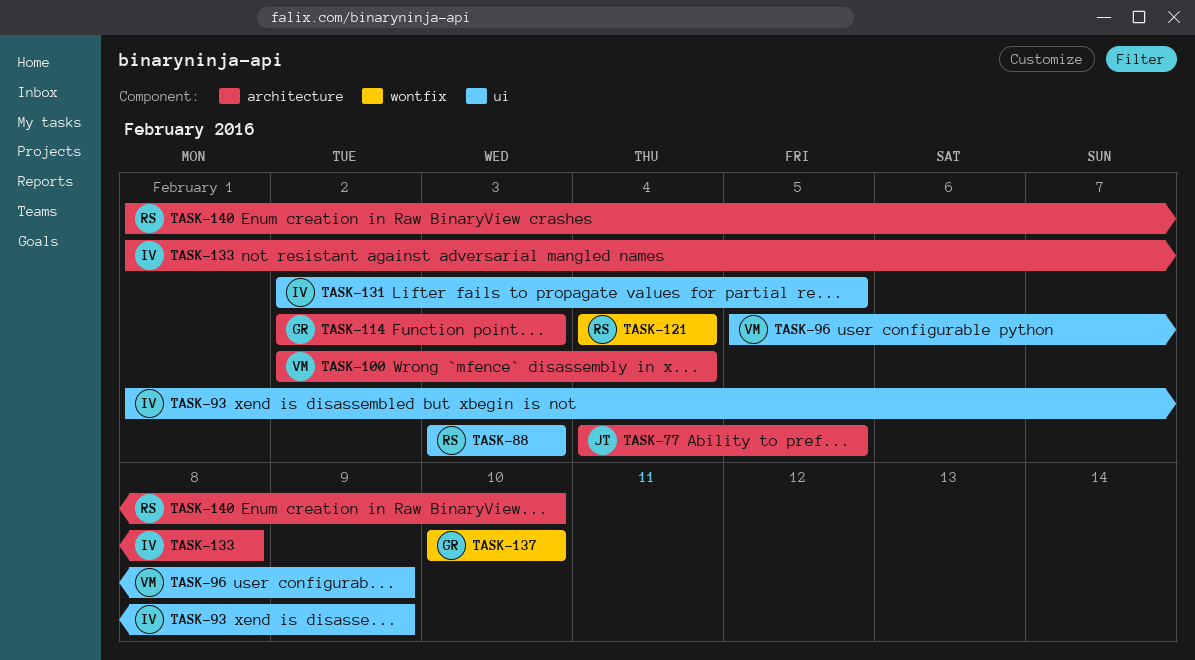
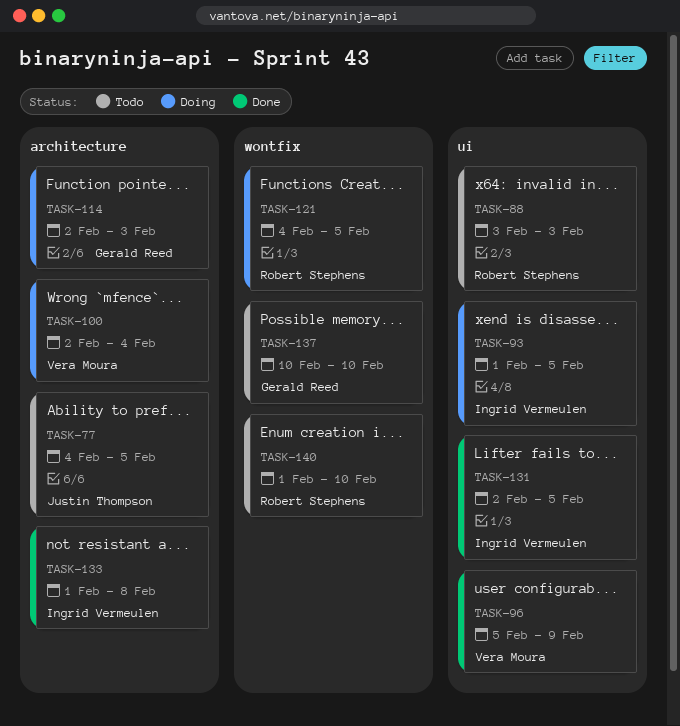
TASK-93, due: Feb 9 -> Feb 5
TASK-121, due: Feb 4 -> Feb 5
TASK-140, label: architecture -> wontfix

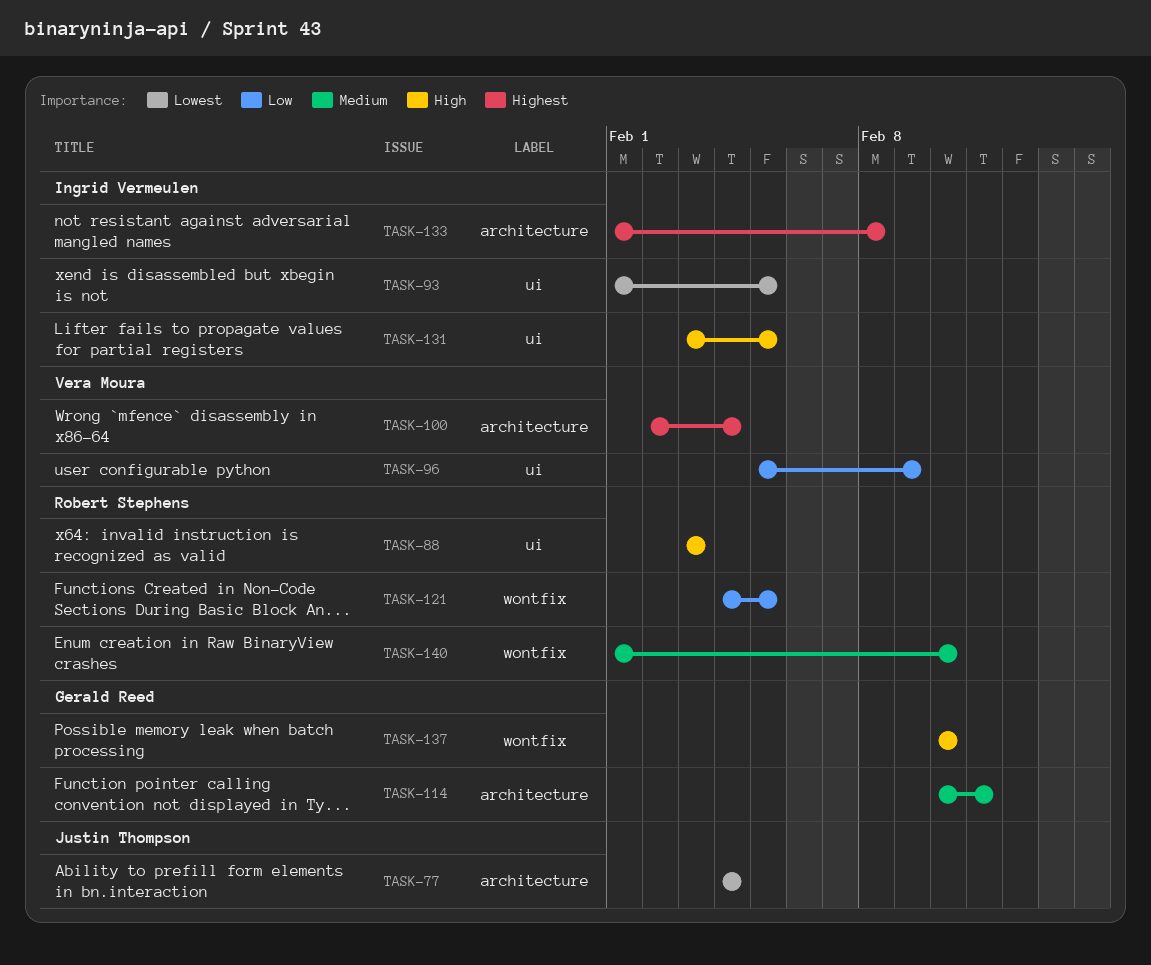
TASK-77, due: Feb 5 -> Feb 4
TASK-114, start: Feb 2 -> Feb 10
TASK-114, due: Feb 3 -> Feb 11
TASK-131, start: Feb 2 -> Feb 3

